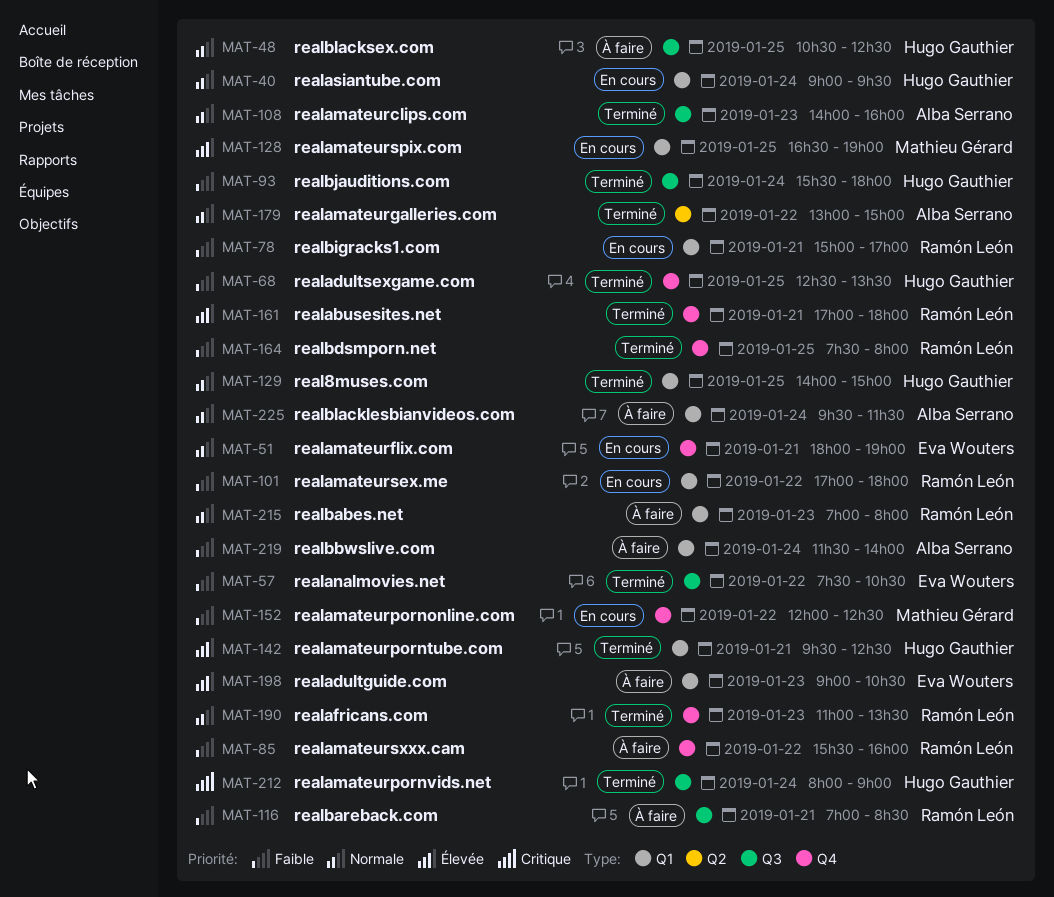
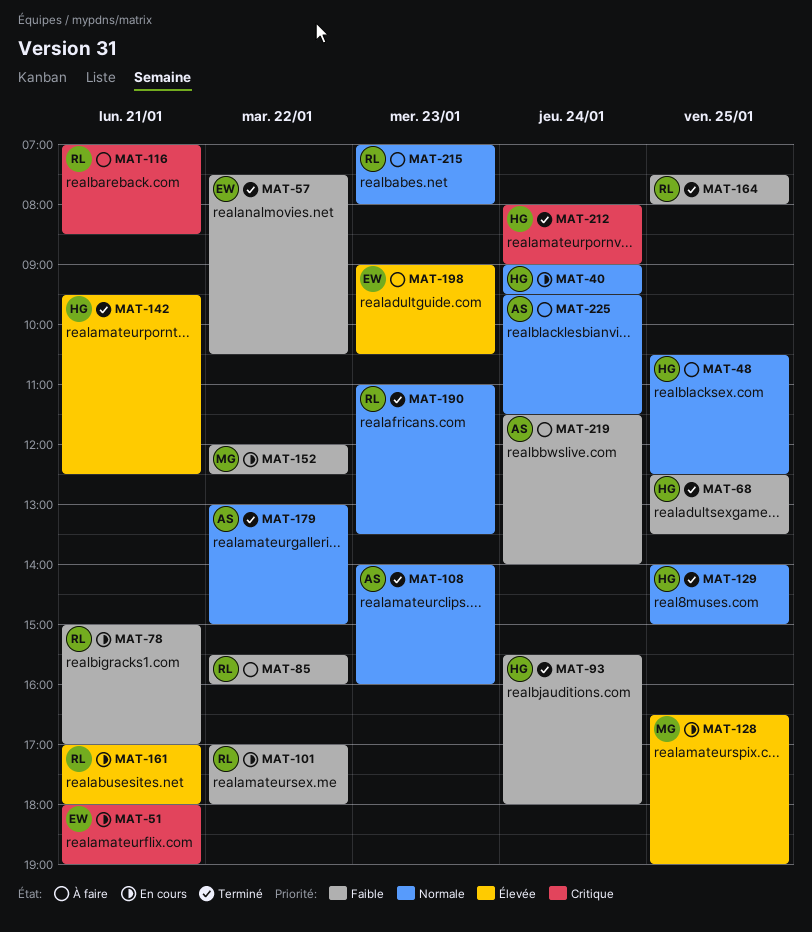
MAT-51, priority: Normale -> Critique
MAT-116, priority: Faible -> Critique
MAT-161, status: Terminé -> En cours

